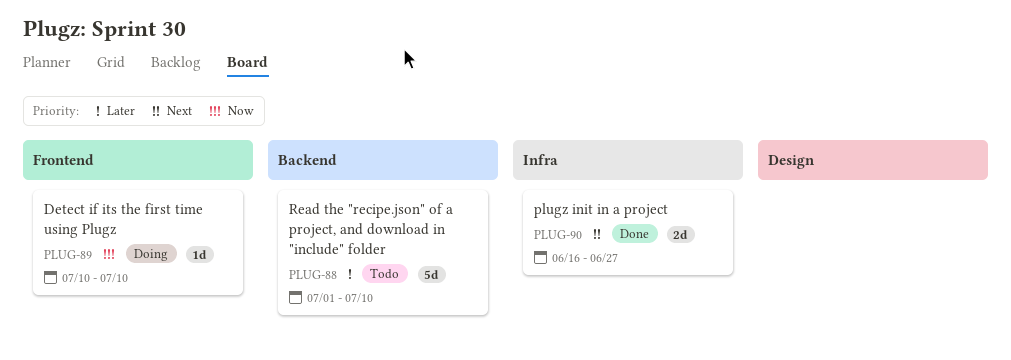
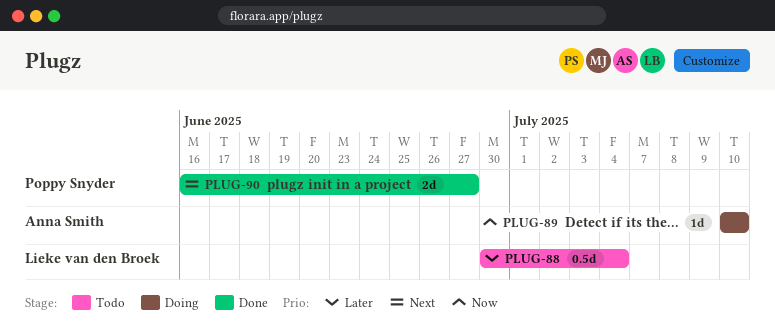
PLUG-88, estimate: 5d -> 0.5d
PLUG-88, start: Jul 1 -> Jun 30
PLUG-88, due: Jul 10 -> Jul 4

